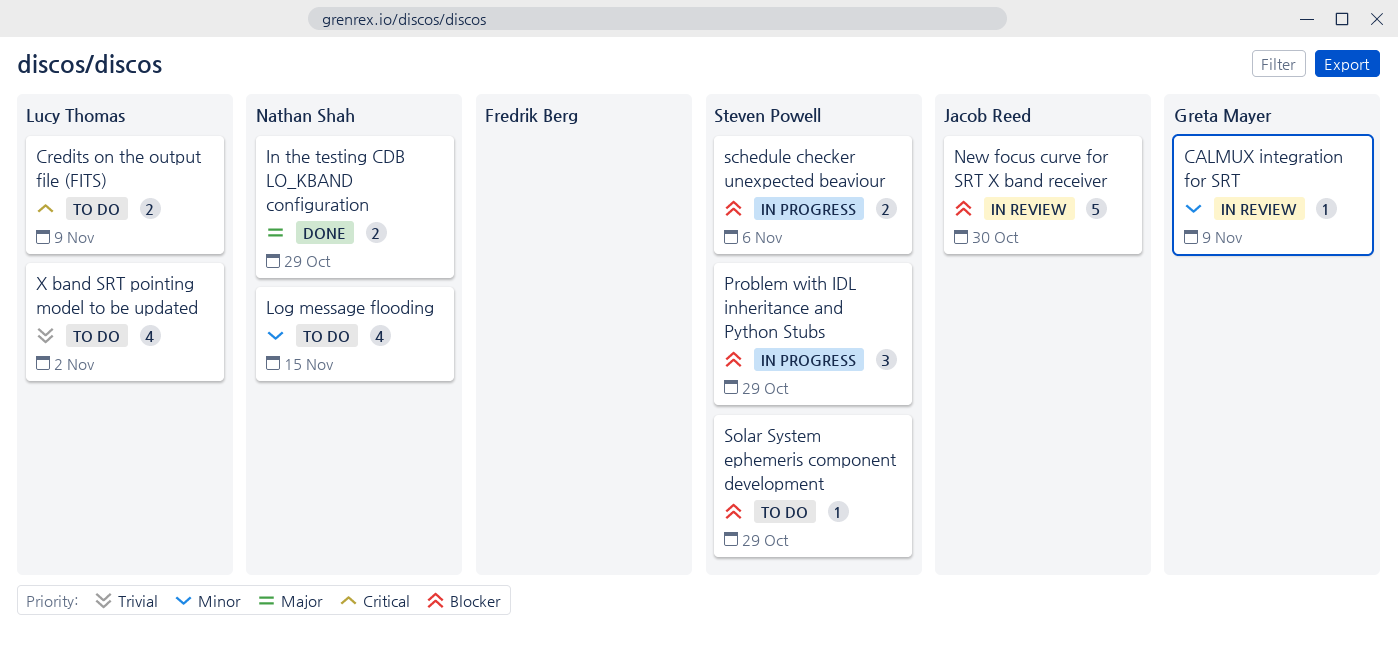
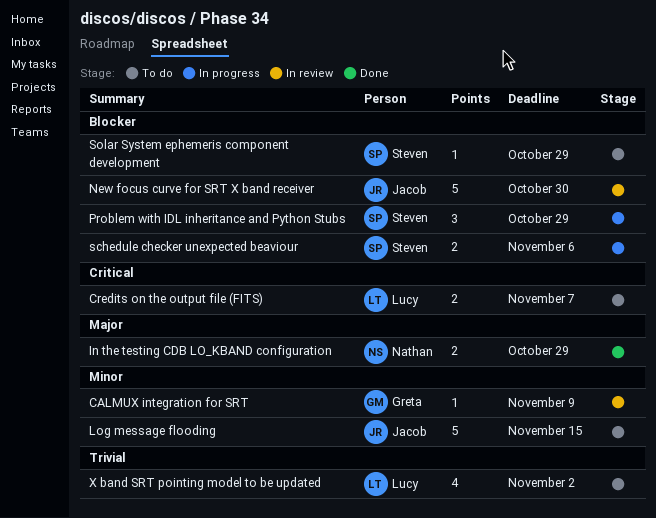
Credits on the output file (FITS), due: Nov 9 -> Nov 7
Log message flooding, owner: Nathan Shah -> Jacob Reed
Log message flooding, estimate: 4 -> 5

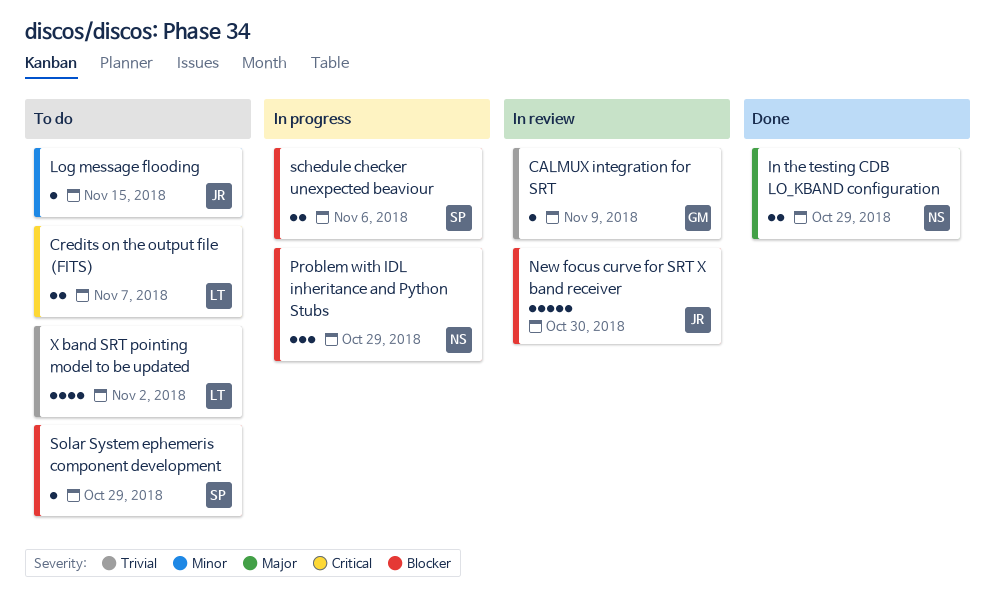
CALMUX integration for SRT, priority: Minor -> Trivial
Log message flooding, estimate: 5 -> 1
Problem with IDL inheritance and Python Stubs, owner: Steven -> Nathan

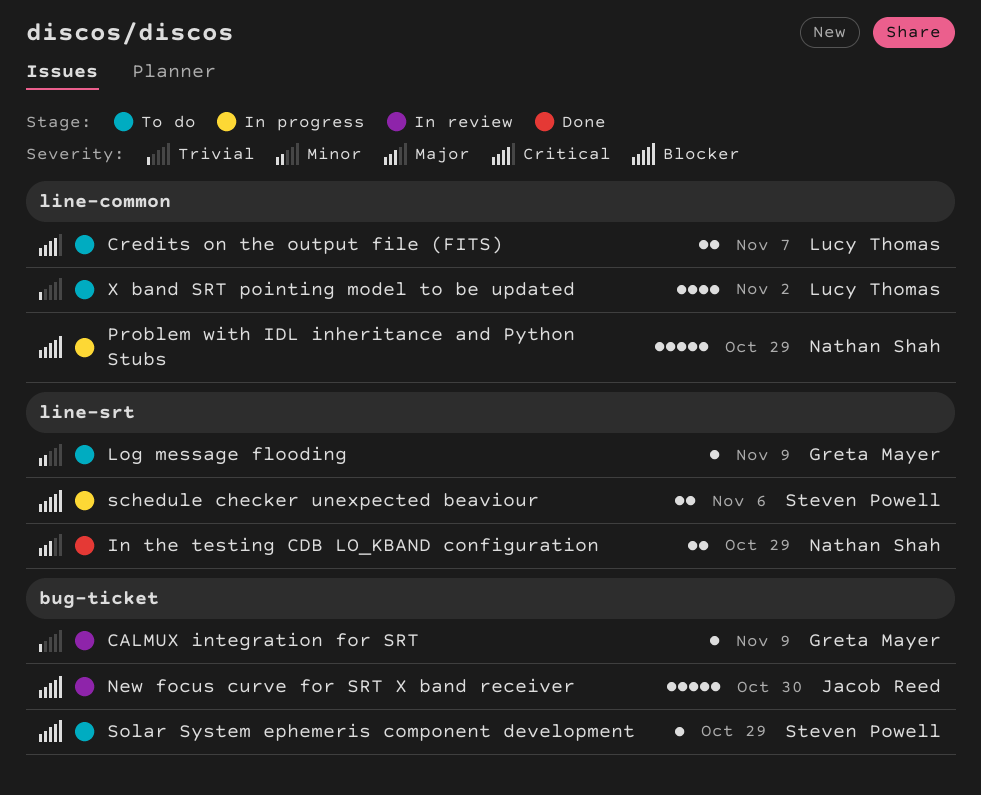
Log message flooding, owner: Jacob Reed -> Greta Mayer
Log message flooding, due: Nov 15 -> Nov 9
Problem with IDL inheritance and Python Stubs, estimate: 3 -> 5

